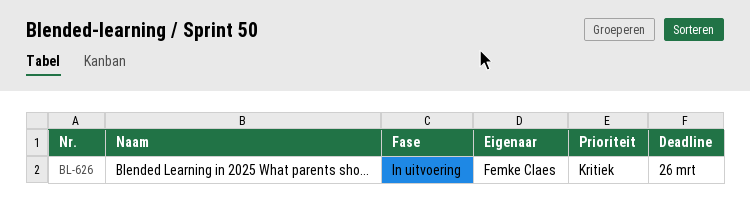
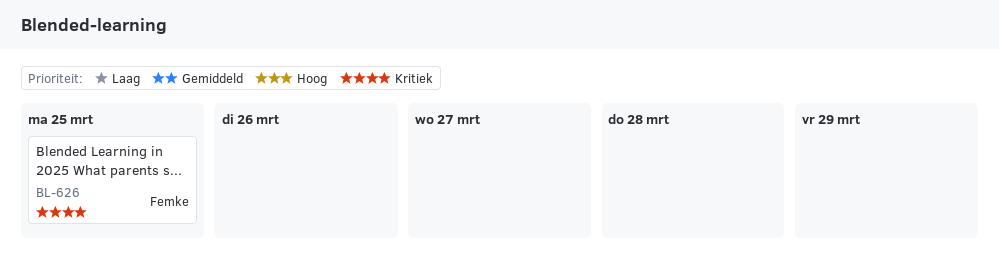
BL-626, due: Mar 26 -> Mar 25

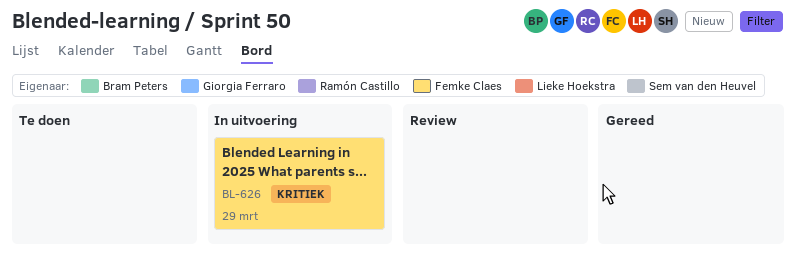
BL-626, due: Mar 25 -> Mar 29

